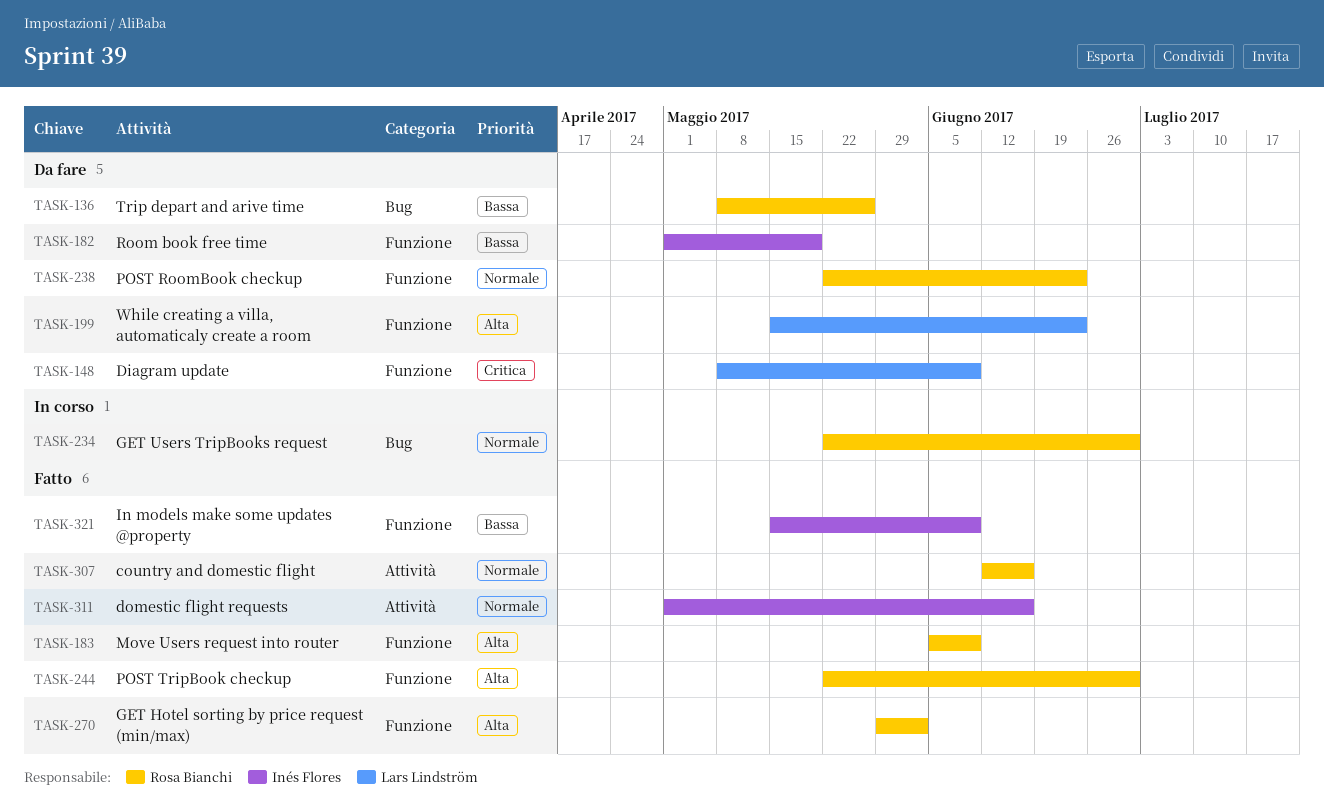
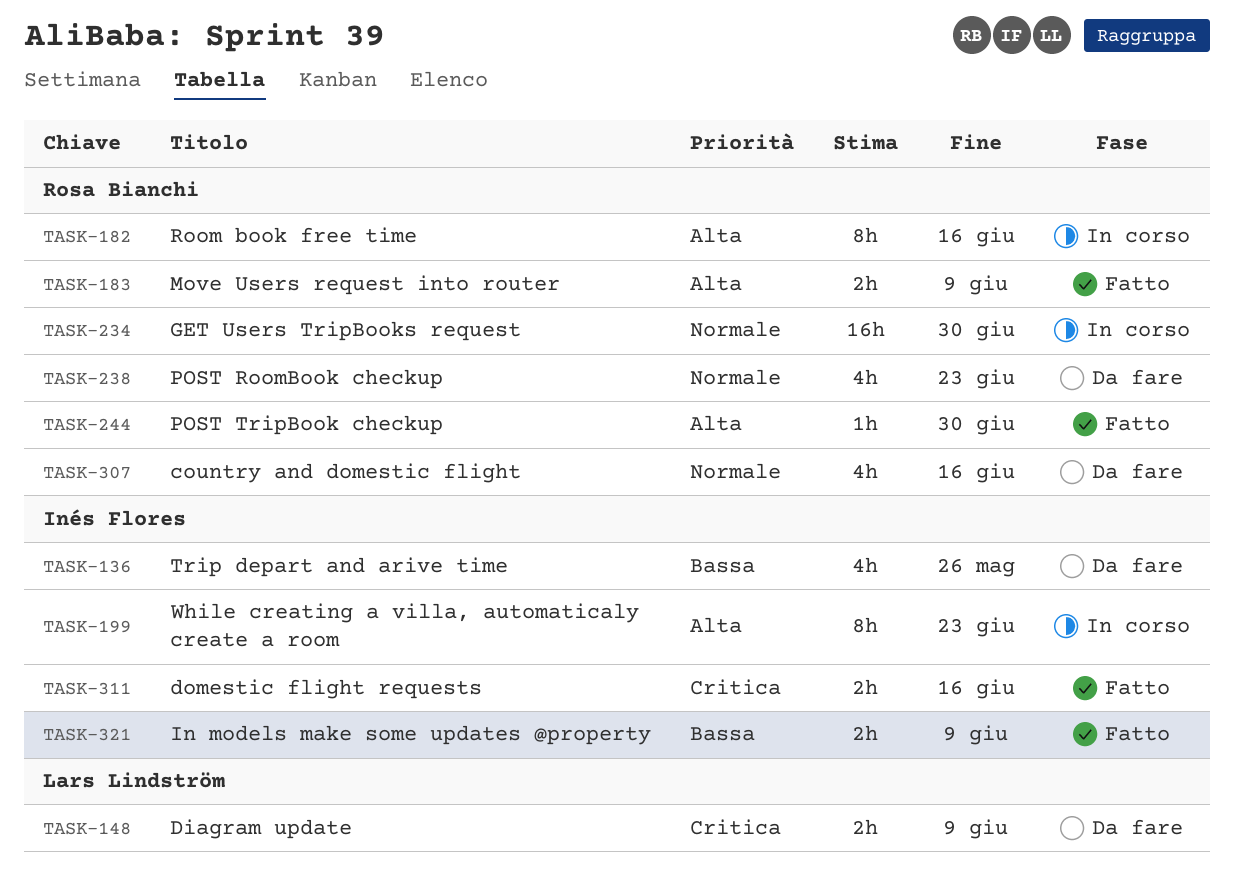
TASK-136, owner: Rosa Bianchi -> Inés Flores
TASK-182, status: Da fare -> In corso
TASK-182, owner: Inés Flores -> Rosa Bianchi
TASK-182, priority: Bassa -> Alta
TASK-182, due: May 19 -> Jun 16
TASK-199, status: Da fare -> In corso
TASK-199, owner: Lars Lindström -> Inés Flores
TASK-270: present -> none
TASK-307, status: Fatto -> Da fare
TASK-311, priority: Normale -> Critica

